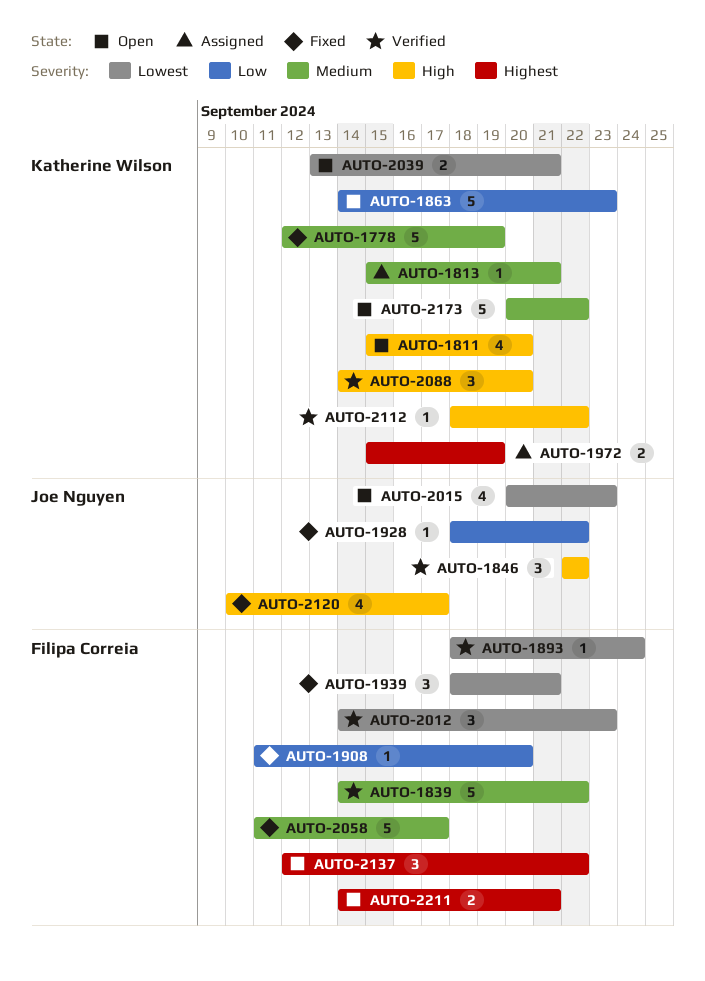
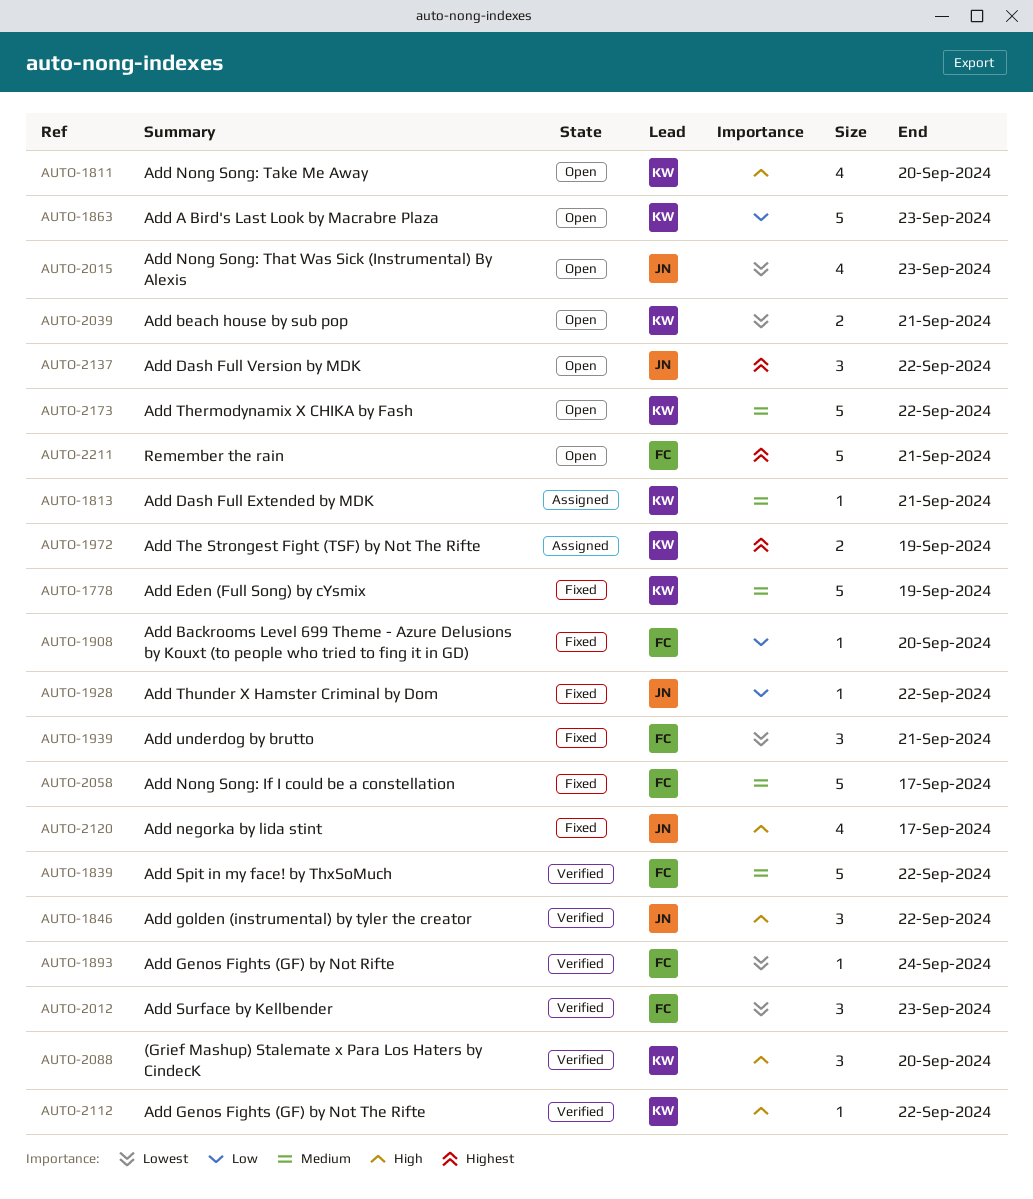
AUTO-2137, owner: Filipa Correia -> Joe Nguyen
AUTO-2211, estimate: 2 -> 5

